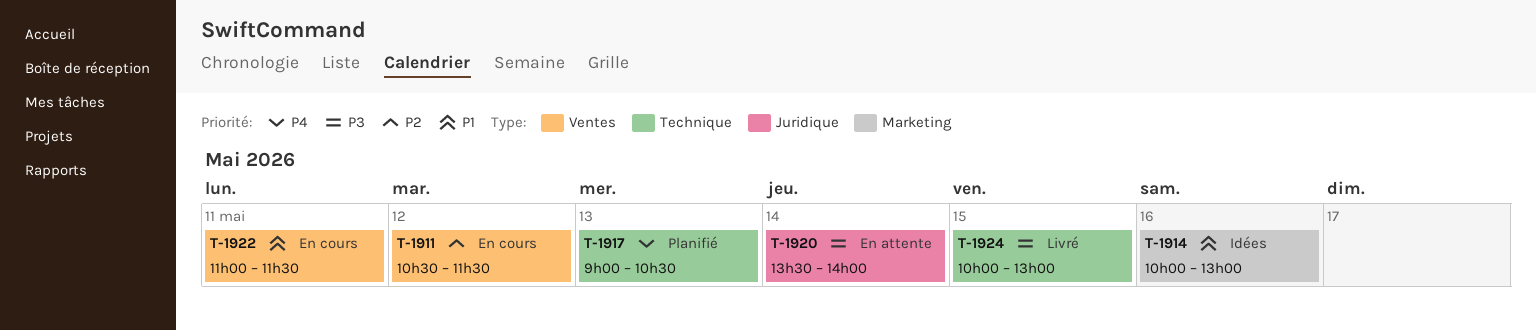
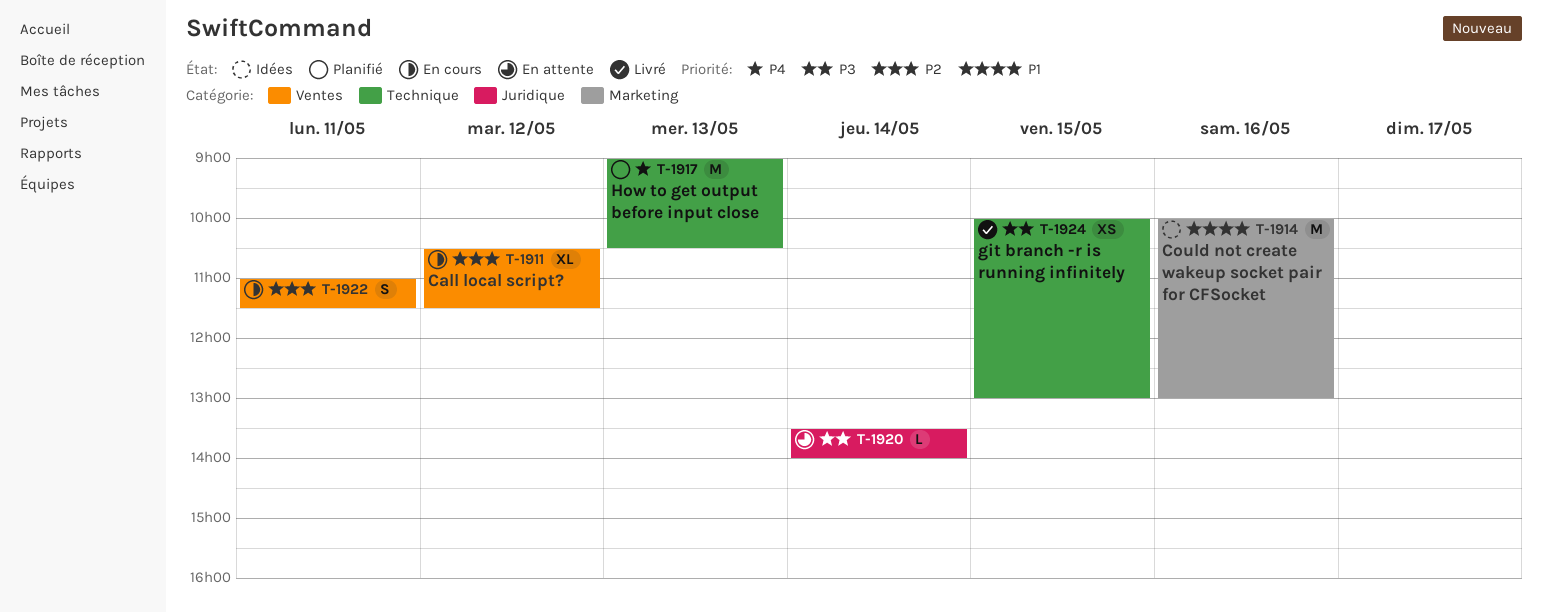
T-1922, priority: P1 -> P2

